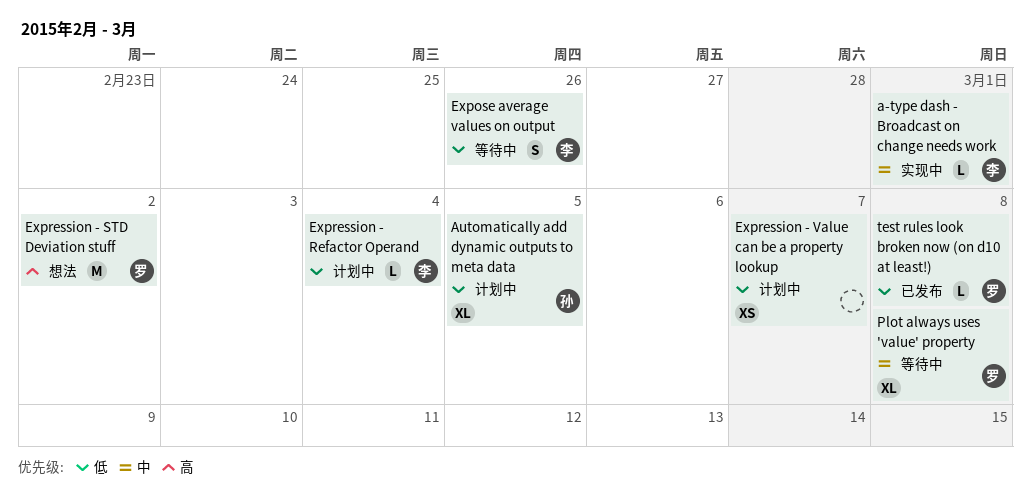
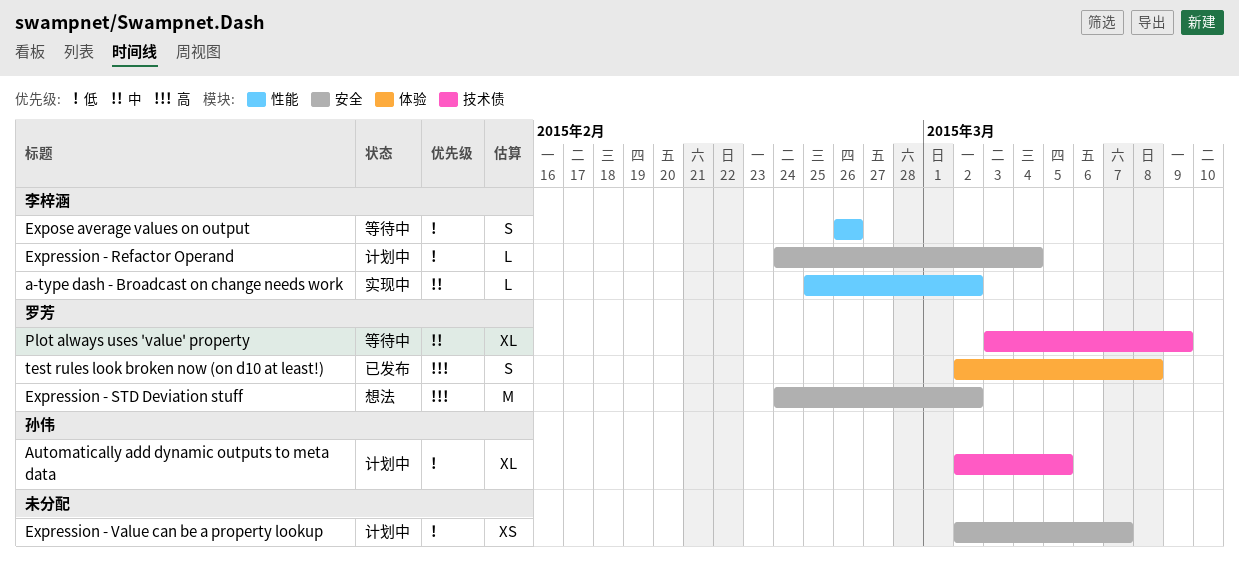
a-type dash - Broadcast on change needs work, due: Mar 1 -> Mar 2
Plot always uses 'value' property, due: Mar 8 -> Mar 9
test rules look broken now (on d10 at least!), priority: 低 -> 高
test rules look broken now (on d10 at least!), estimate: L -> S

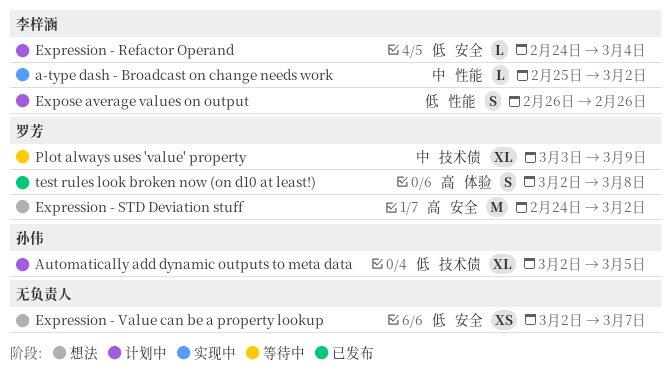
Expose average values on output, status: 等待中 -> 计划中
Expression - Value can be a property lookup, status: 计划中 -> 想法

